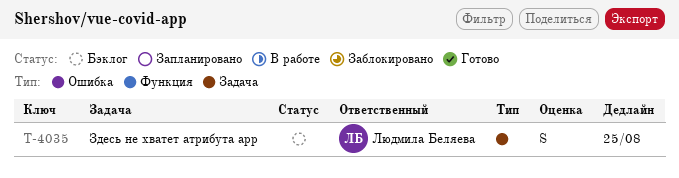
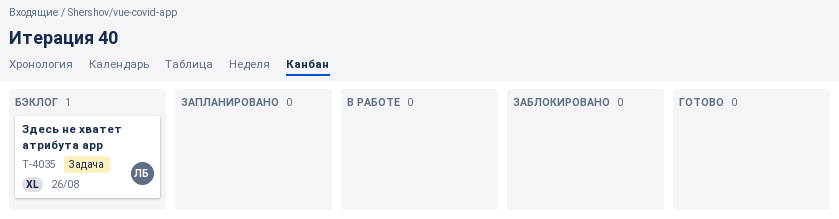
T-4035, estimate: S -> XL
T-4035, due: Aug 25 -> Aug 26

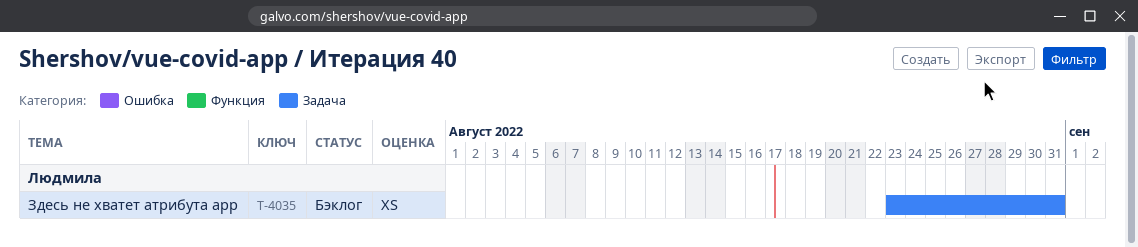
T-4035, estimate: XL -> XS
T-4035, due: Aug 26 -> Aug 31

